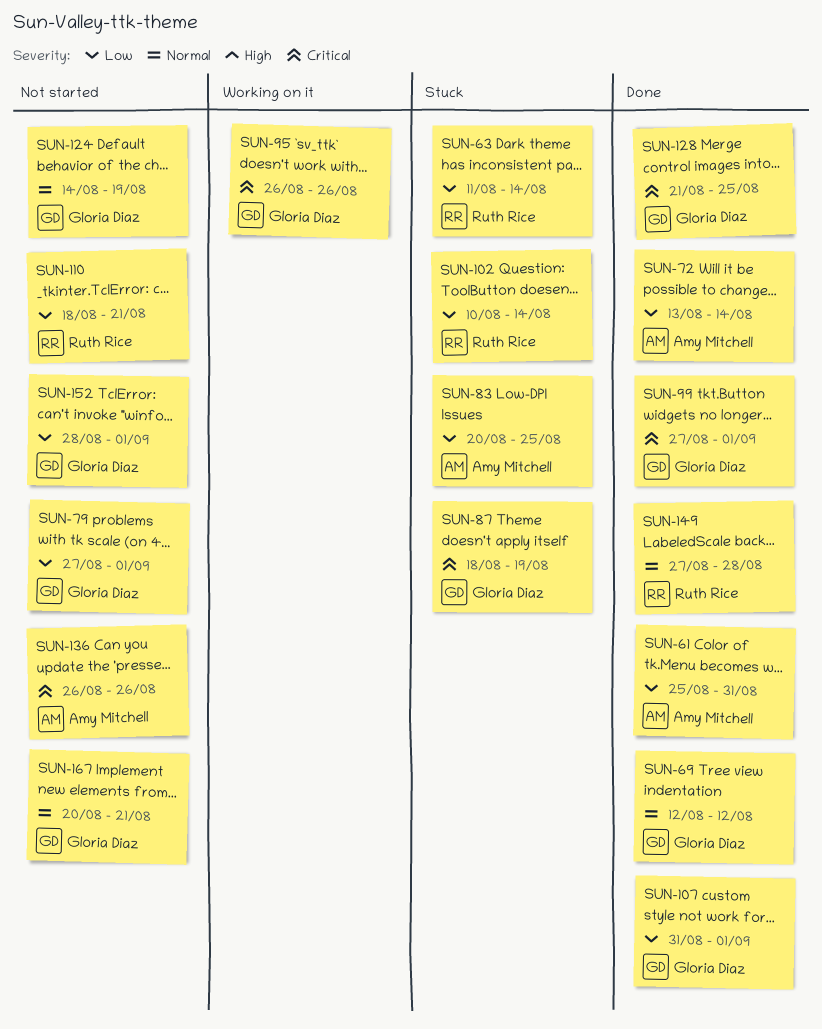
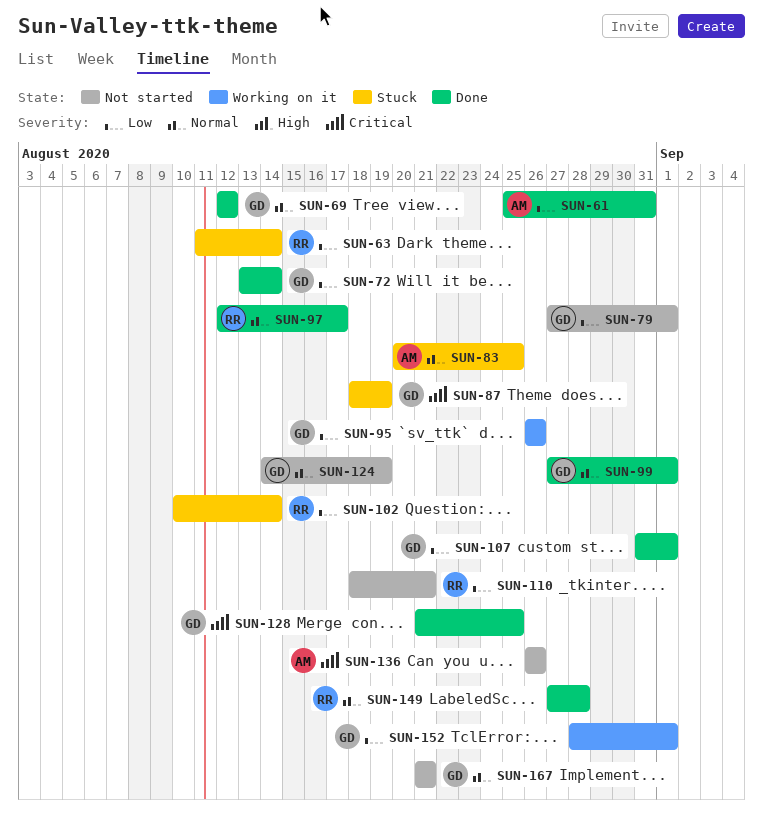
SUN-72, owner: Amy Mitchell -> Gloria Diaz
SUN-83, priority: Low -> Normal
SUN-95, priority: Critical -> Low
SUN-97: none -> present
SUN-99, priority: Critical -> Normal
SUN-152, status: Not started -> Working on it
SUN-167, start: Aug 20 -> Aug 21

